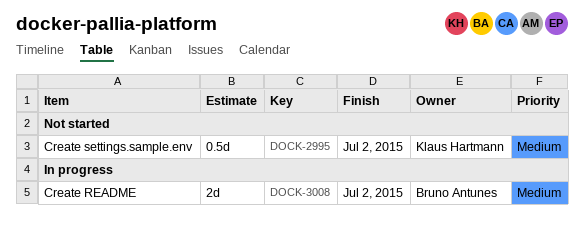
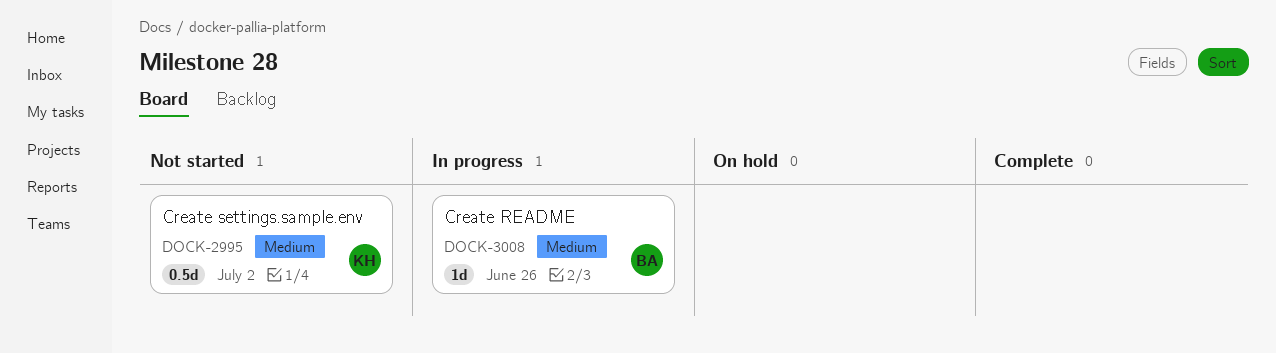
DOCK-3008, estimate: 2d -> 1d
DOCK-3008, due: Jul 2 -> Jun 26

